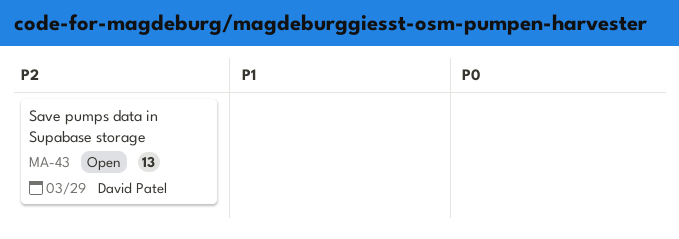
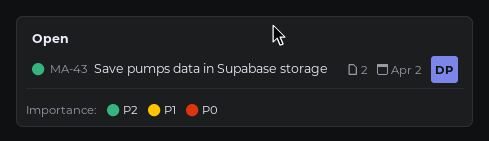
MA-43, due: Mar 29 -> Apr 2

